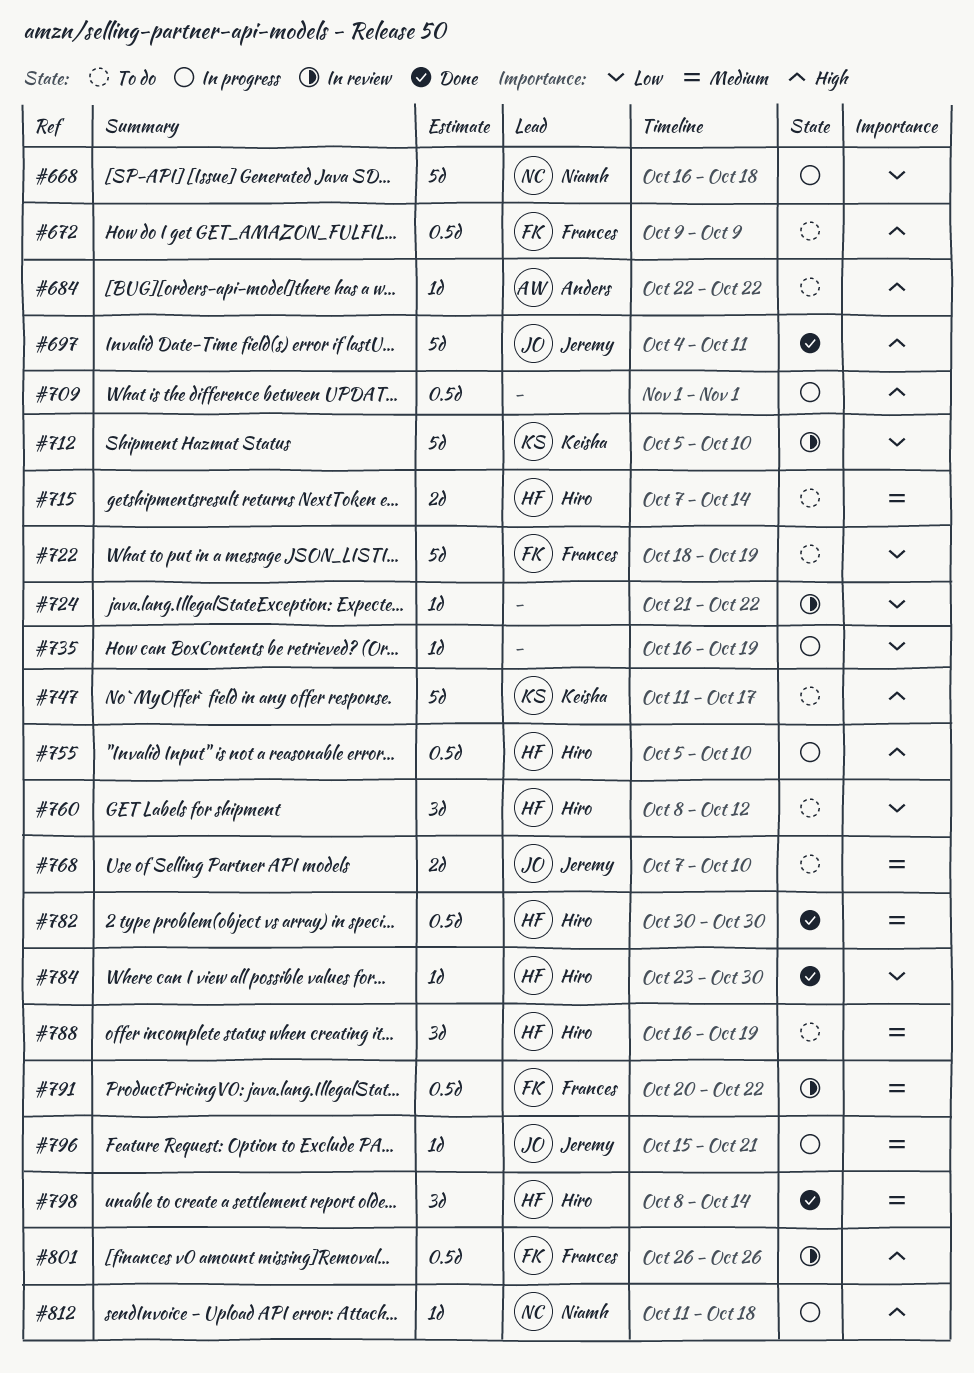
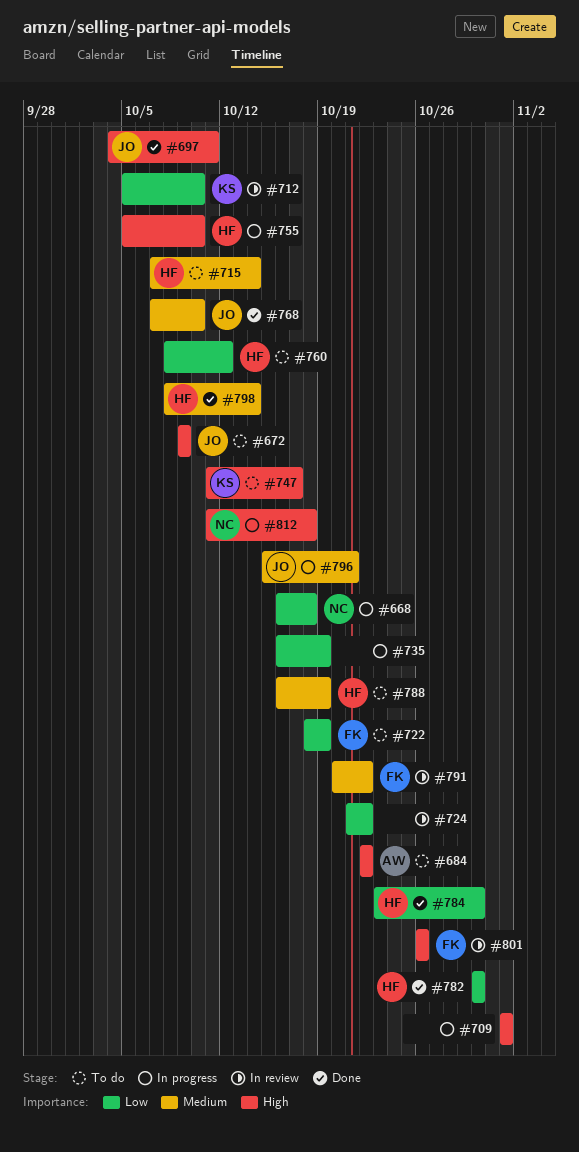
#672, owner: Frances -> Jeremy
#768, status: To do -> Done
#782, priority: Medium -> Low

